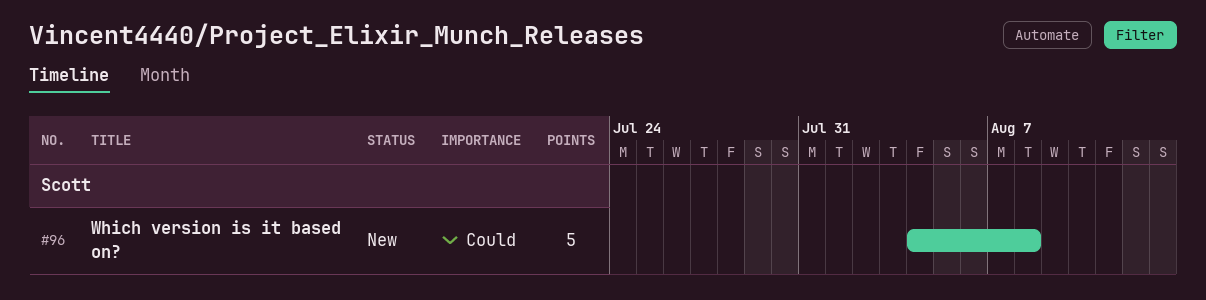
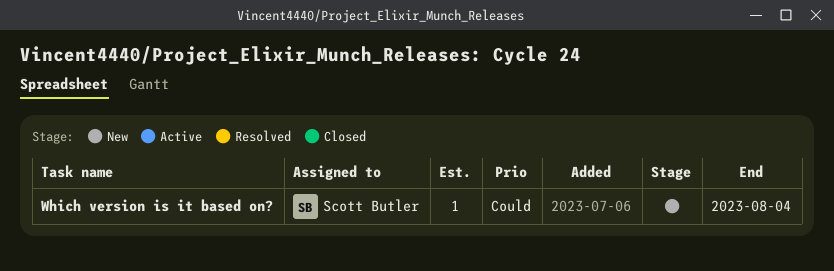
Which version is it based on?, estimate: 5 -> 1
Which version is it based on?, due: Aug 8 -> Aug 4

